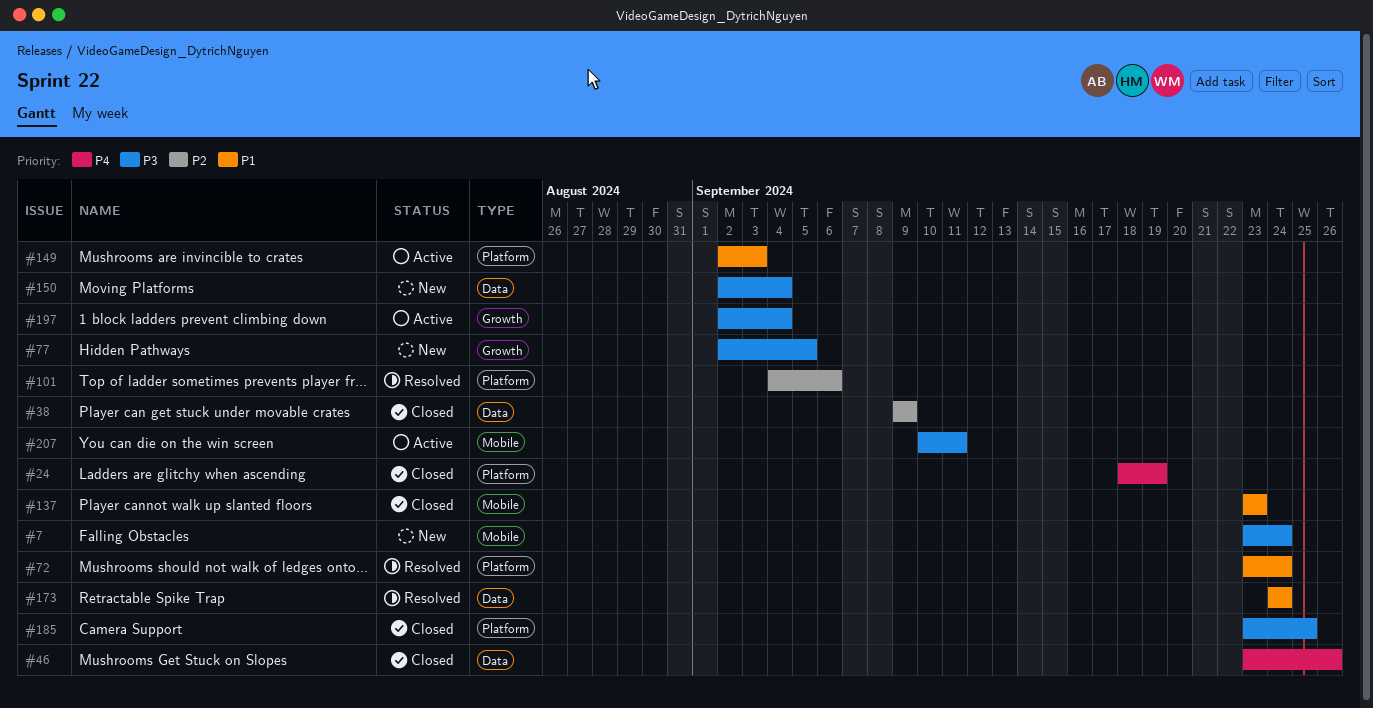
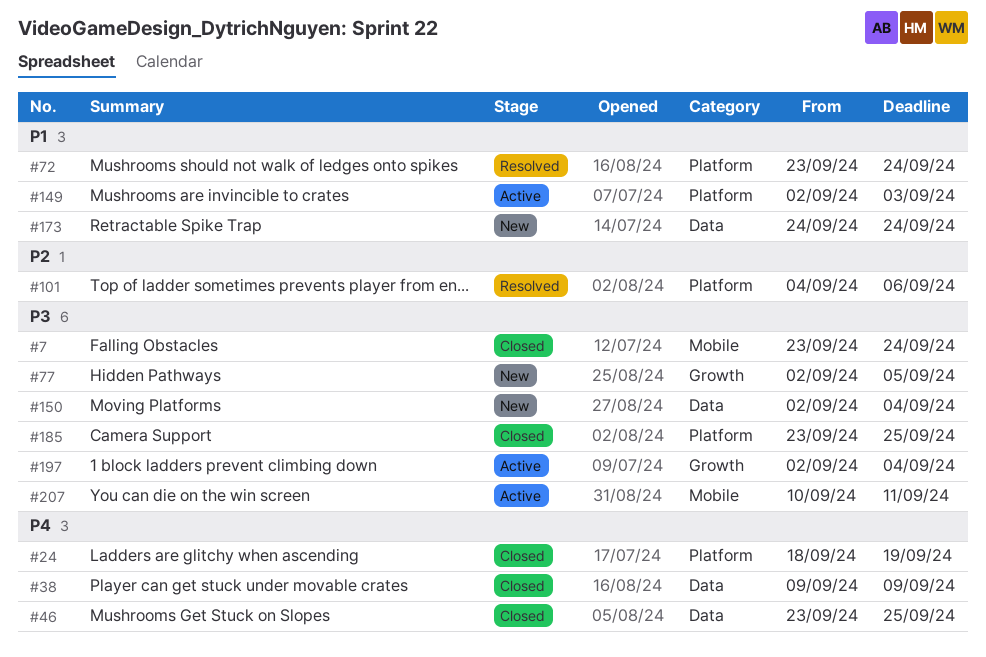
#7, status: New -> Closed
#38, priority: P2 -> P4
#46, due: Sep 26 -> Sep 25
#137: present -> none
#173, status: Resolved -> New

